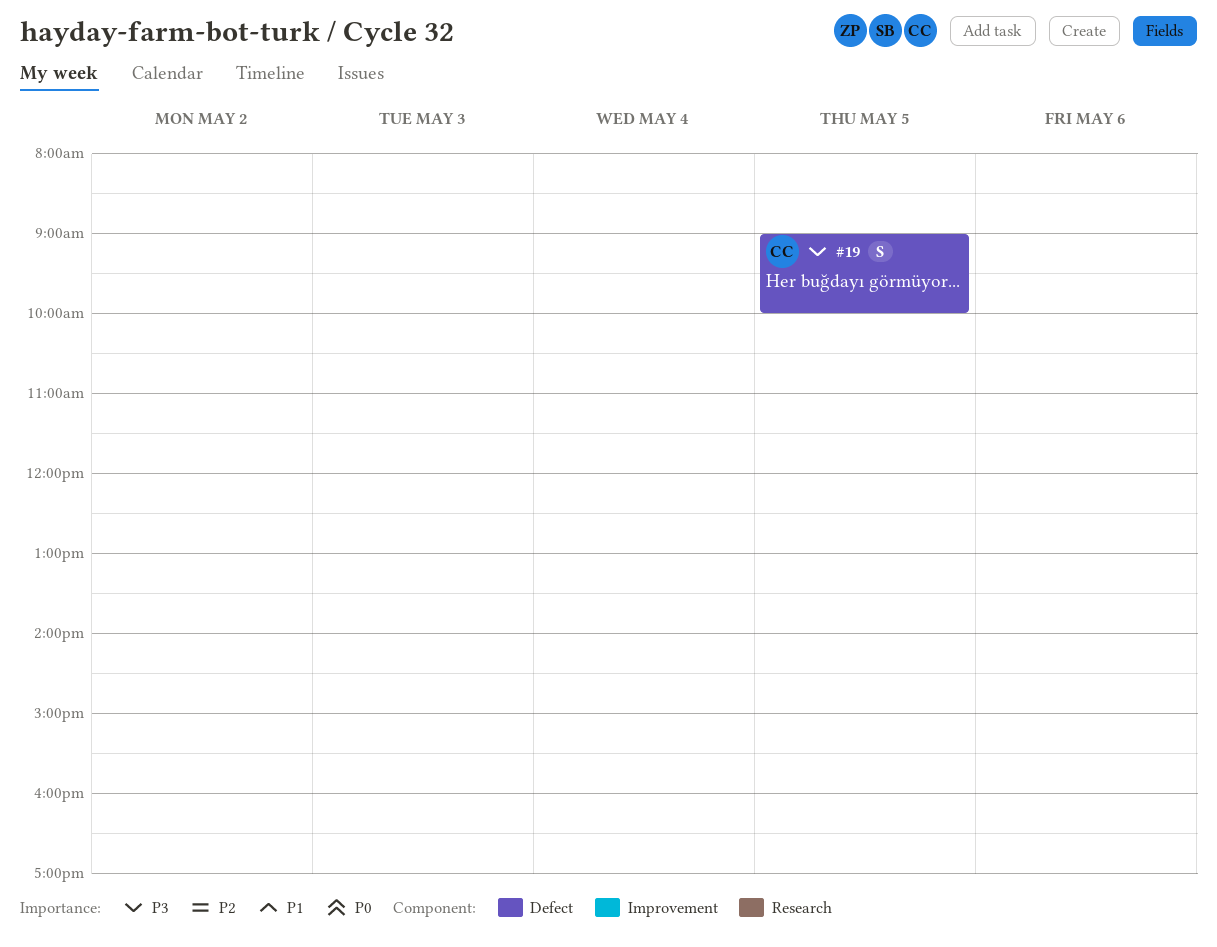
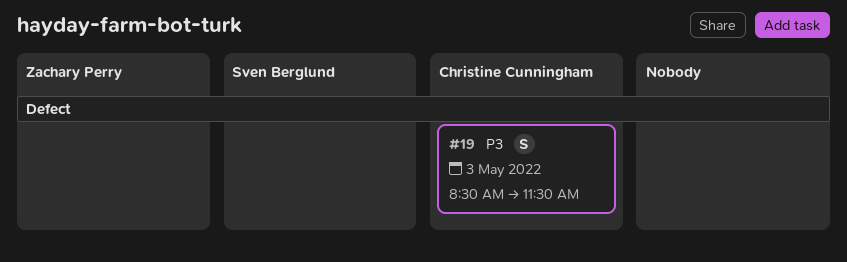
#19, day: May 5 -> May 3
#19, begins: 09:00 -> 08:30
#19, ends: 10:00 -> 11:30

